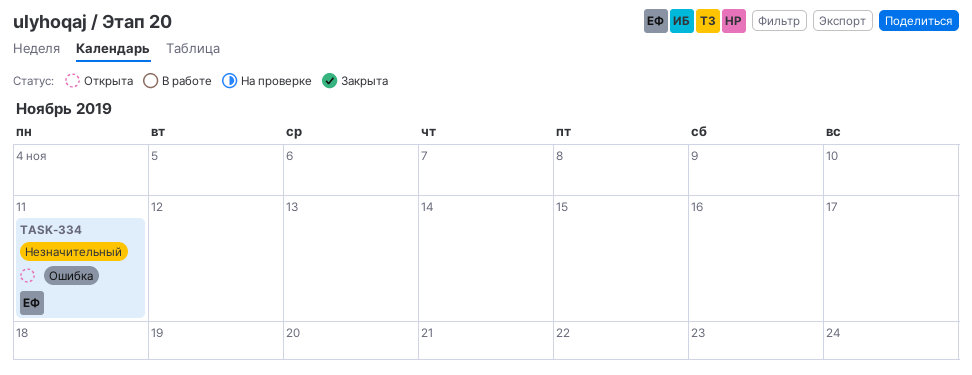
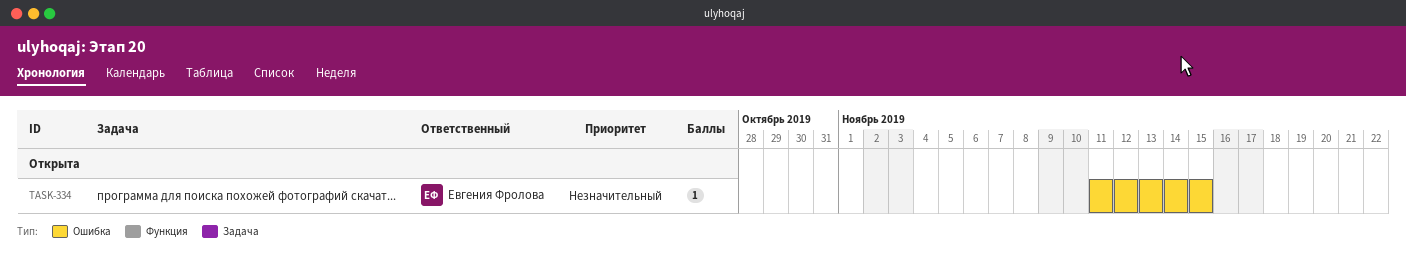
TASK-334, due: Nov 11 -> Nov 15

